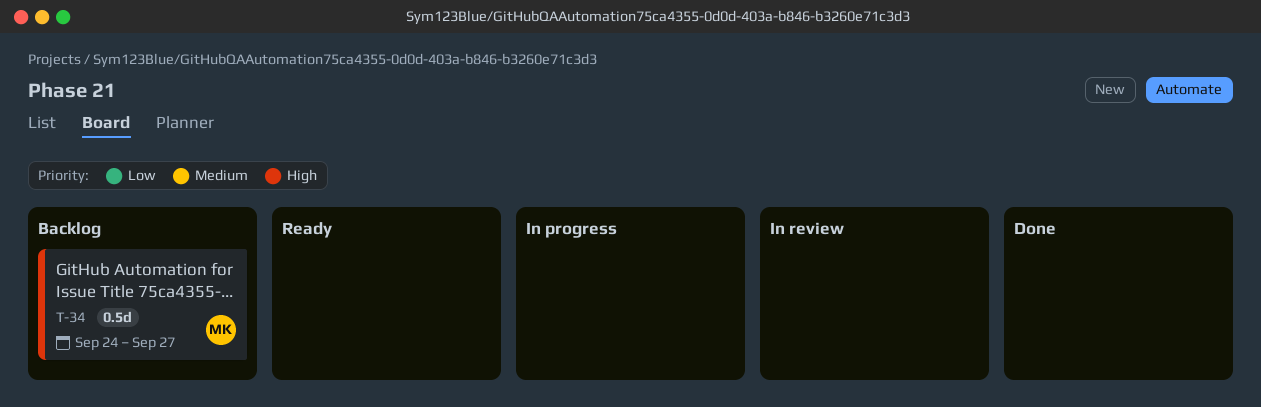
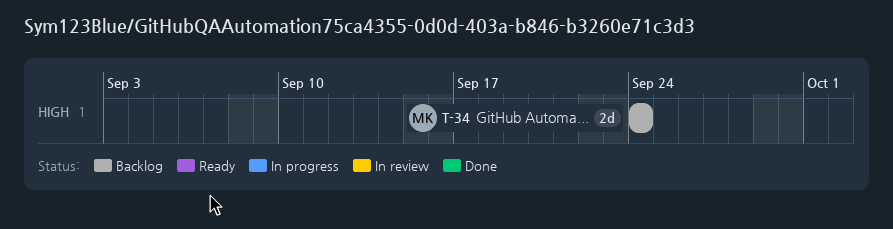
T-34, estimate: 0.5d -> 2d
T-34, due: Sep 27 -> Sep 24

